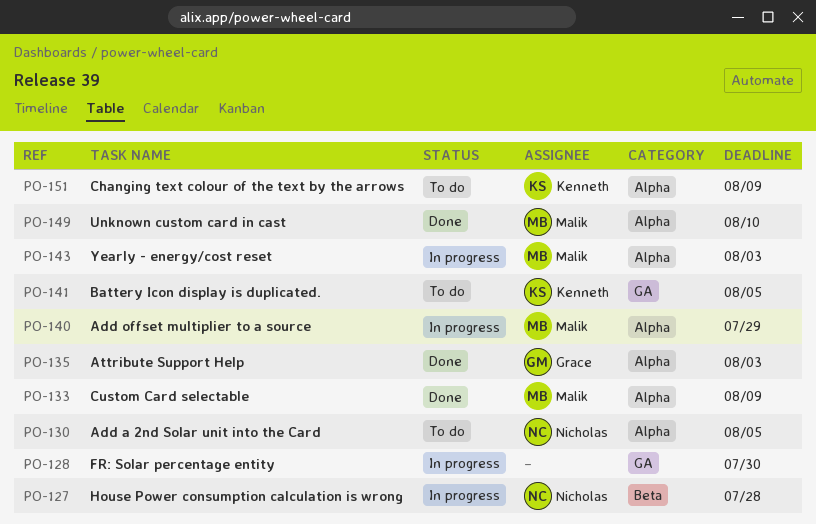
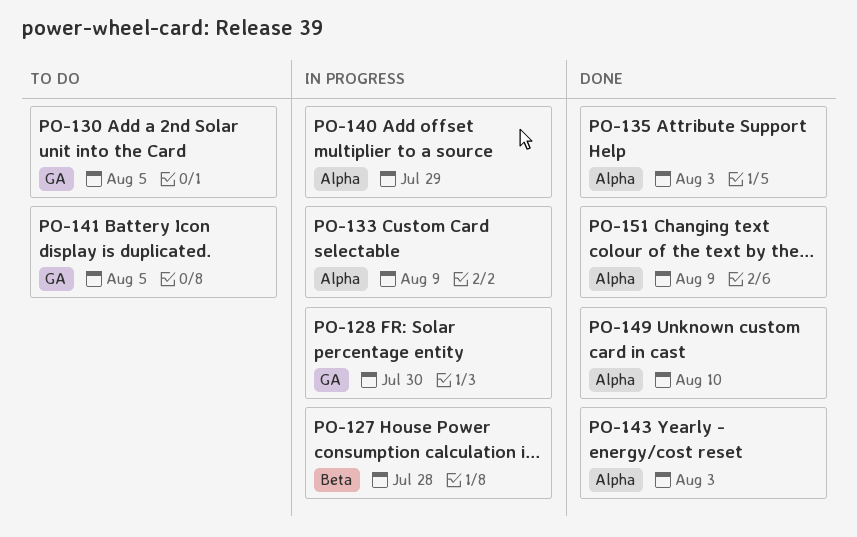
PO-130, label: Alpha -> GA
PO-133, status: Done -> In progress
PO-143, status: In progress -> Done
PO-151, status: To do -> Done

